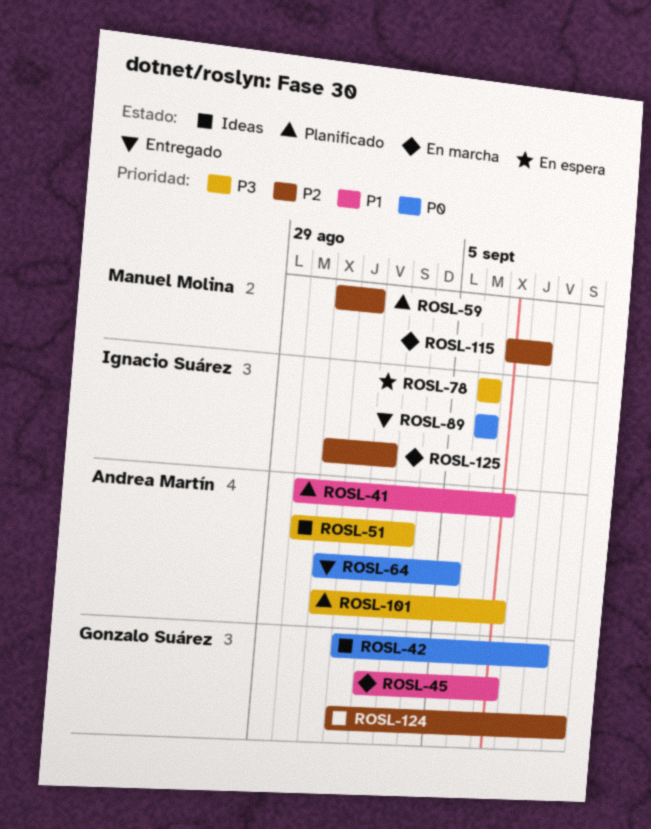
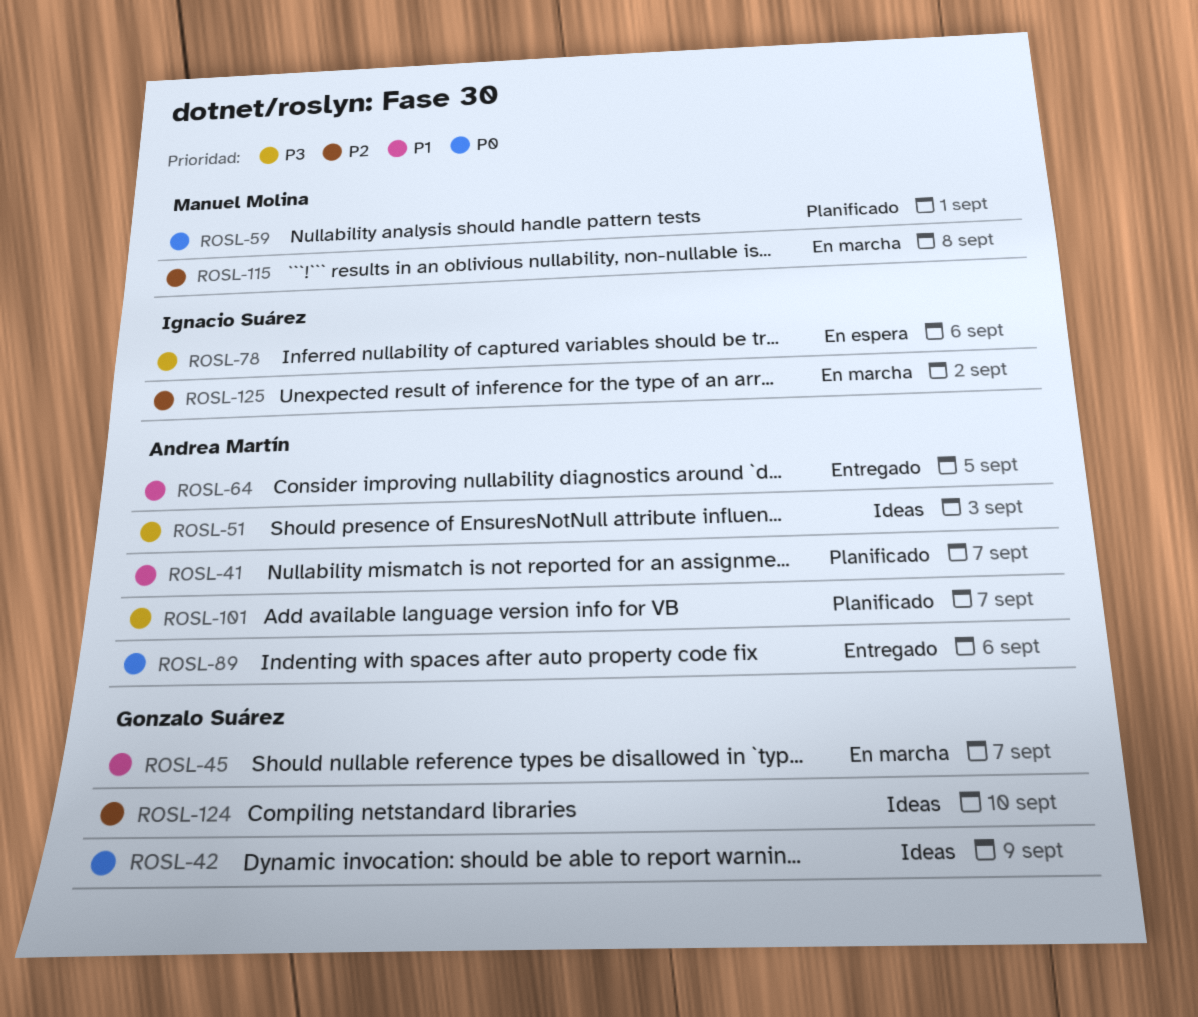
ROSL-59, priority: P2 -> P0
ROSL-64, priority: P0 -> P1
ROSL-89, owner: Ignacio Suárez -> Andrea Martín

